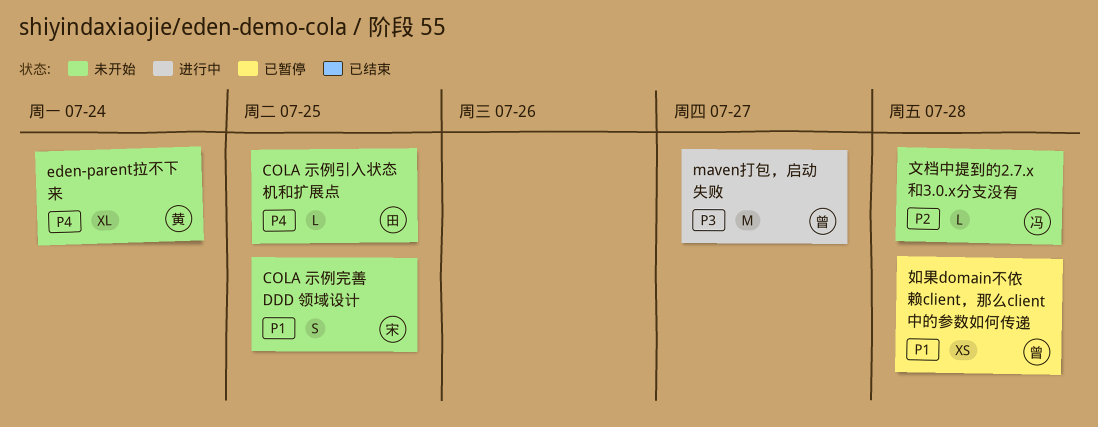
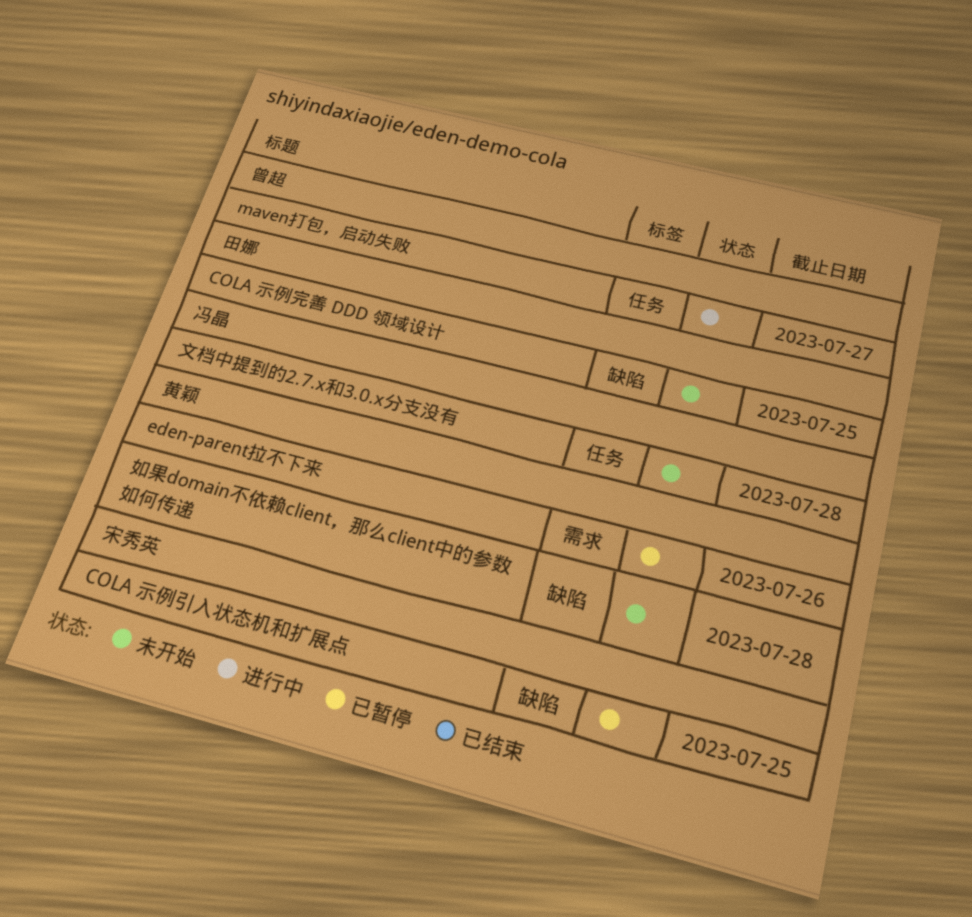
COLA 示例完善 DDD 领域设计, owner: 宋秀英 -> 田娜
COLA 示例引入状态机和扩展点, status: 未开始 -> 已暂停
COLA 示例引入状态机和扩展点, owner: 田娜 -> 宋秀英
eden-parent拉不下来, status: 未开始 -> 已暂停
eden-parent拉不下来, due: Jul 24 -> Jul 26
如果domain不依赖client，那么client中的参数如何传递, status: 已暂停 -> 未开始
如果domain不依赖client，那么client中的参数如何传递, owner: 曾超 -> 黄颖

